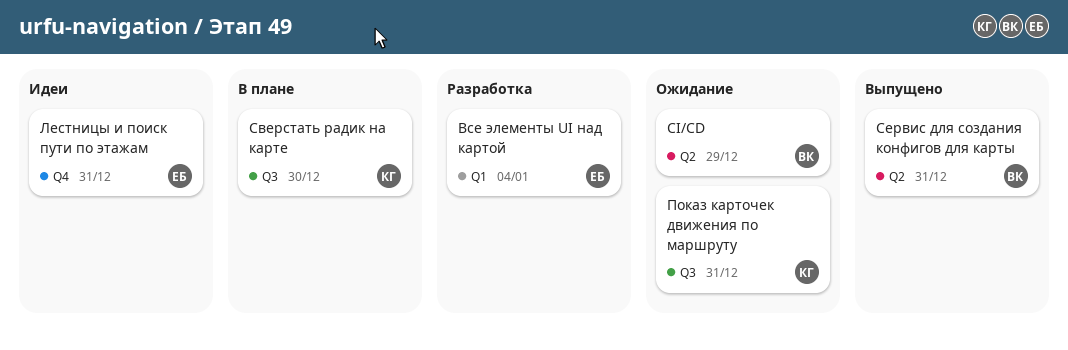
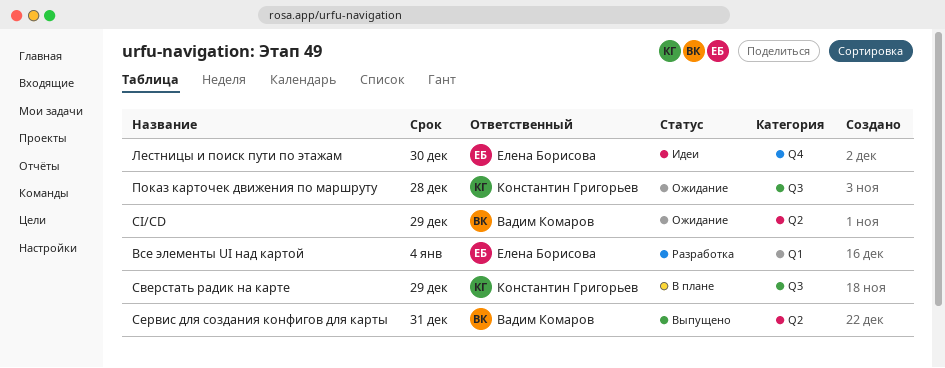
Лестницы и поиск пути по этажам, due: Dec 31 -> Dec 30
Показ карточек движения по маршруту, due: Dec 31 -> Dec 28
Сверстать радик на карте, due: Dec 30 -> Dec 29

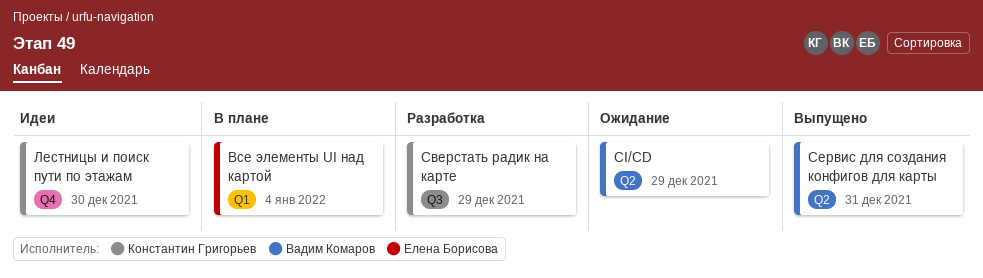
Все элементы UI над картой, status: Разработка -> В плане
Лестницы и поиск пути по этажам, owner: Елена Борисова -> Константин Григорьев
Показ карточек движения по маршруту: present -> none
Сверстать радик на карте, status: В плане -> Разработка

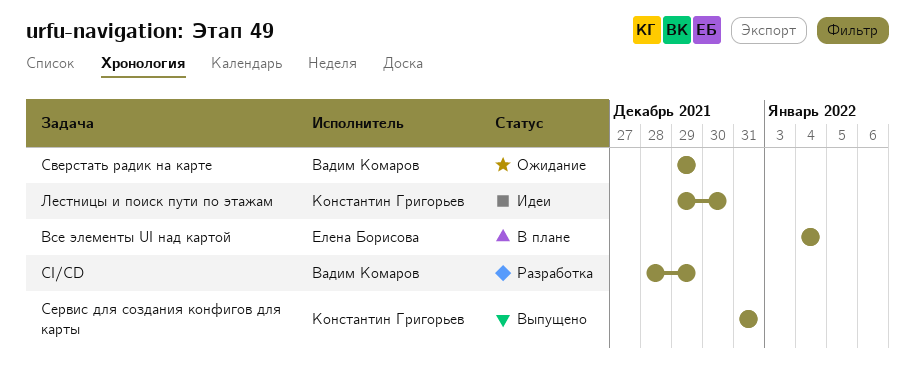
CI/CD, status: Ожидание -> Разработка
Сверстать радик на карте, status: Разработка -> Ожидание
Сверстать радик на карте, owner: Константин Григорьев -> Вадим Комаров
Сервис для создания конфигов для карты, owner: Вадим Комаров -> Константин Григорьев

